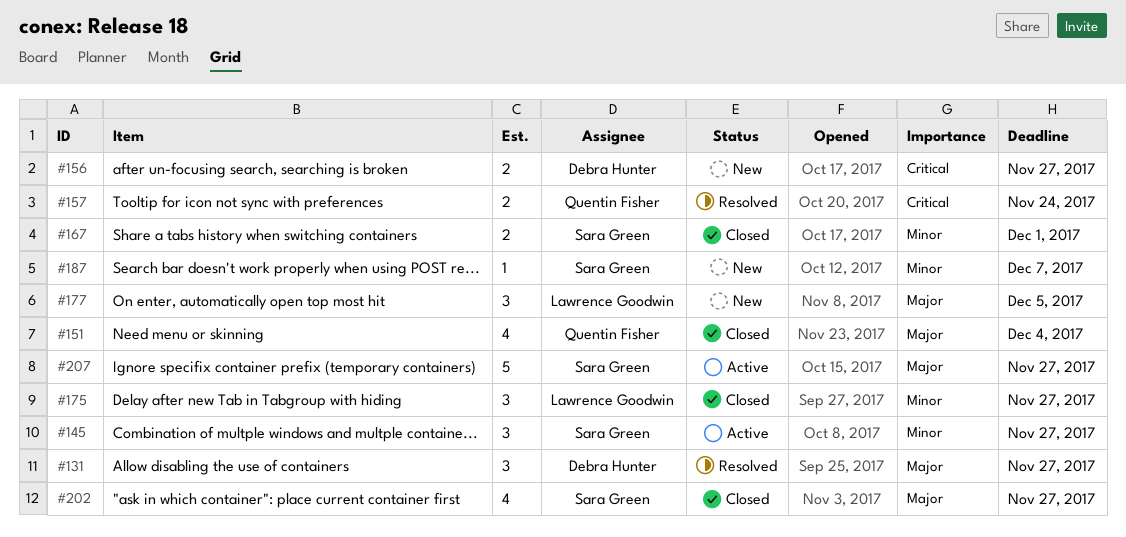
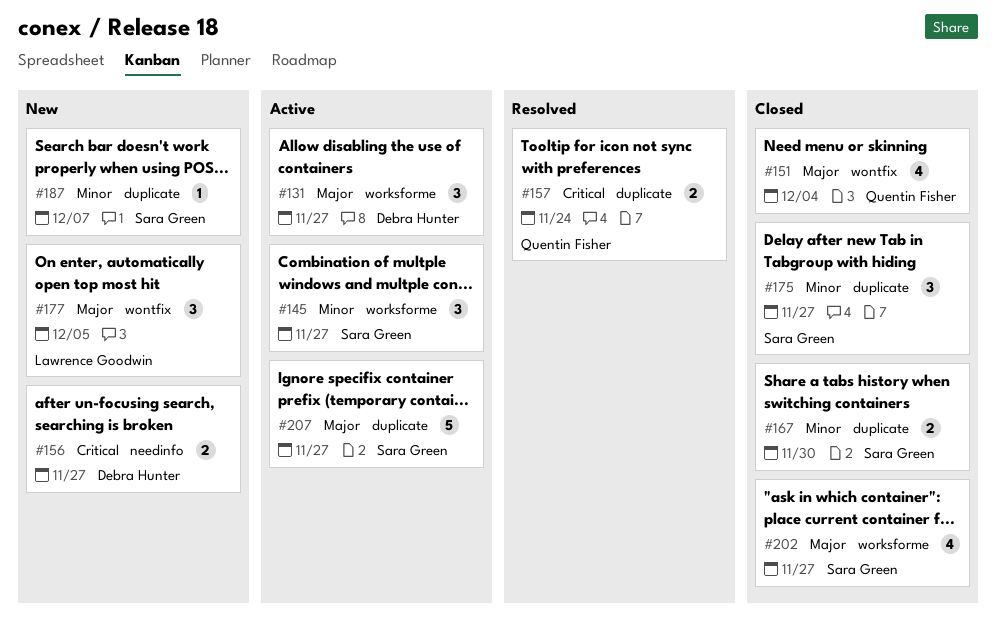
#131, status: Resolved -> Active
#167, due: Dec 1 -> Nov 30
#175, owner: Lawrence Goodwin -> Sara Green

